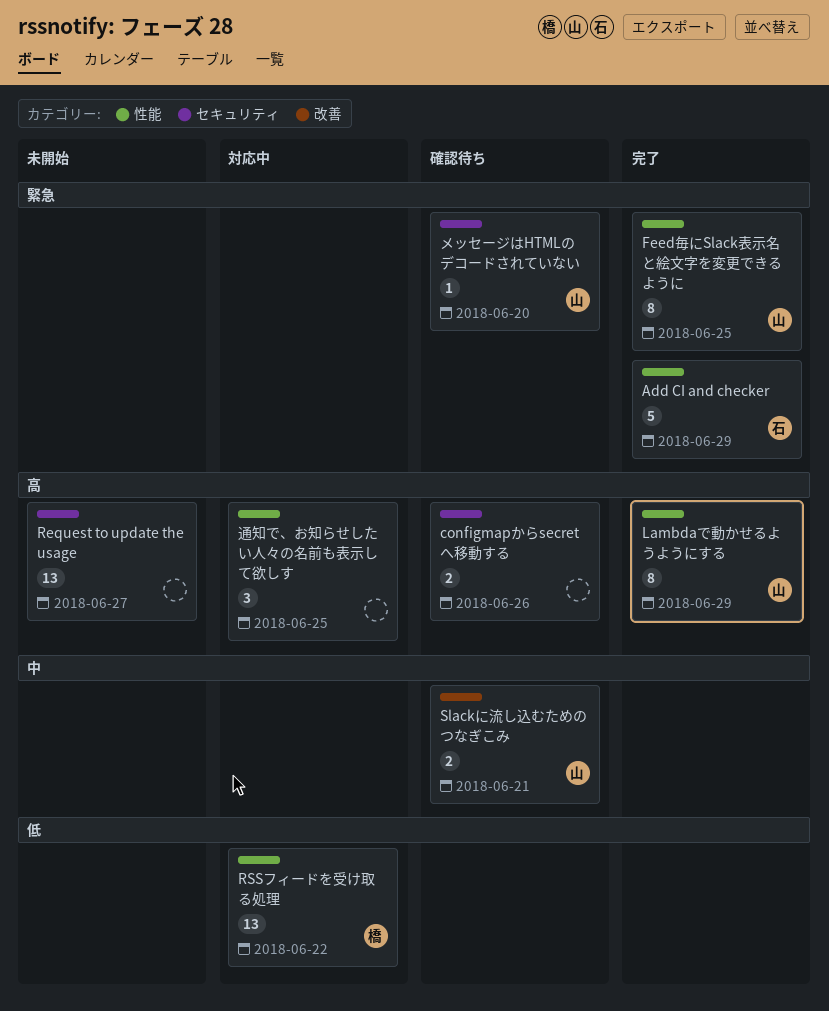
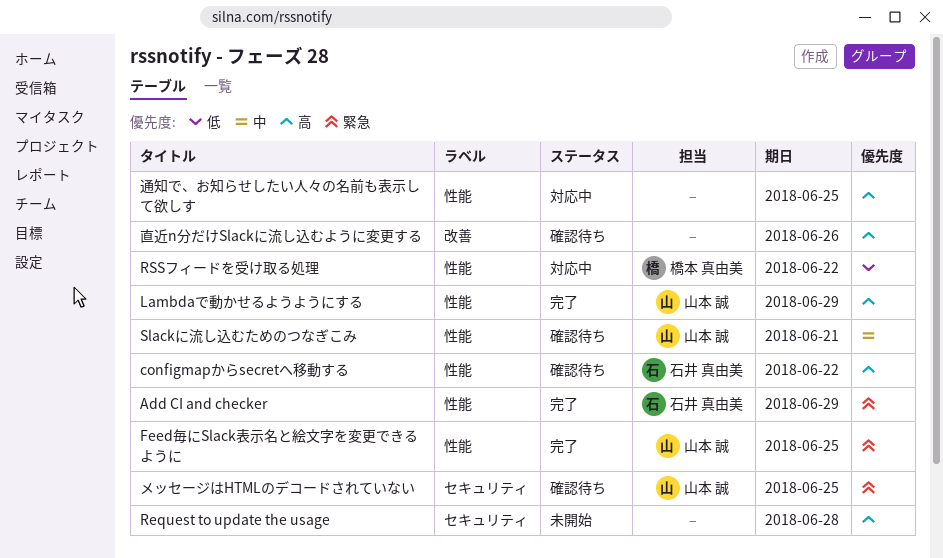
configmapからsecretへ移動する, owner: none -> 石井 真由美
configmapからsecretへ移動する, label: セキュリティ -> 性能
configmapからsecretへ移動する, due: Jun 26 -> Jun 22
Request to update the usage, due: Jun 27 -> Jun 28
Slackに流し込むためのつなぎこみ, label: 改善 -> 性能
メッセージはHTMLのデコードされていない, due: Jun 20 -> Jun 25
直近n分だけSlackに流し込むように変更する: none -> present

